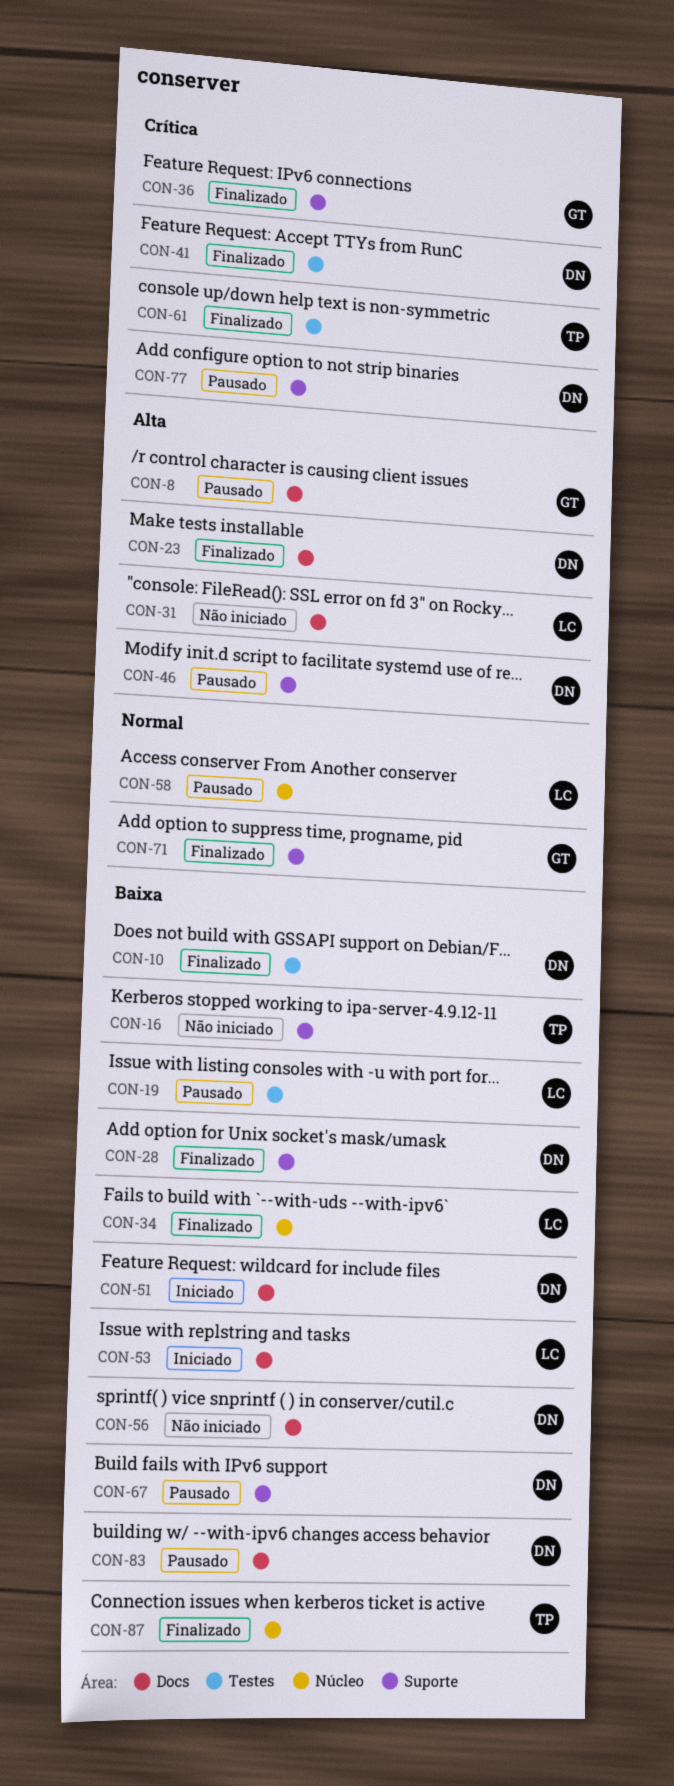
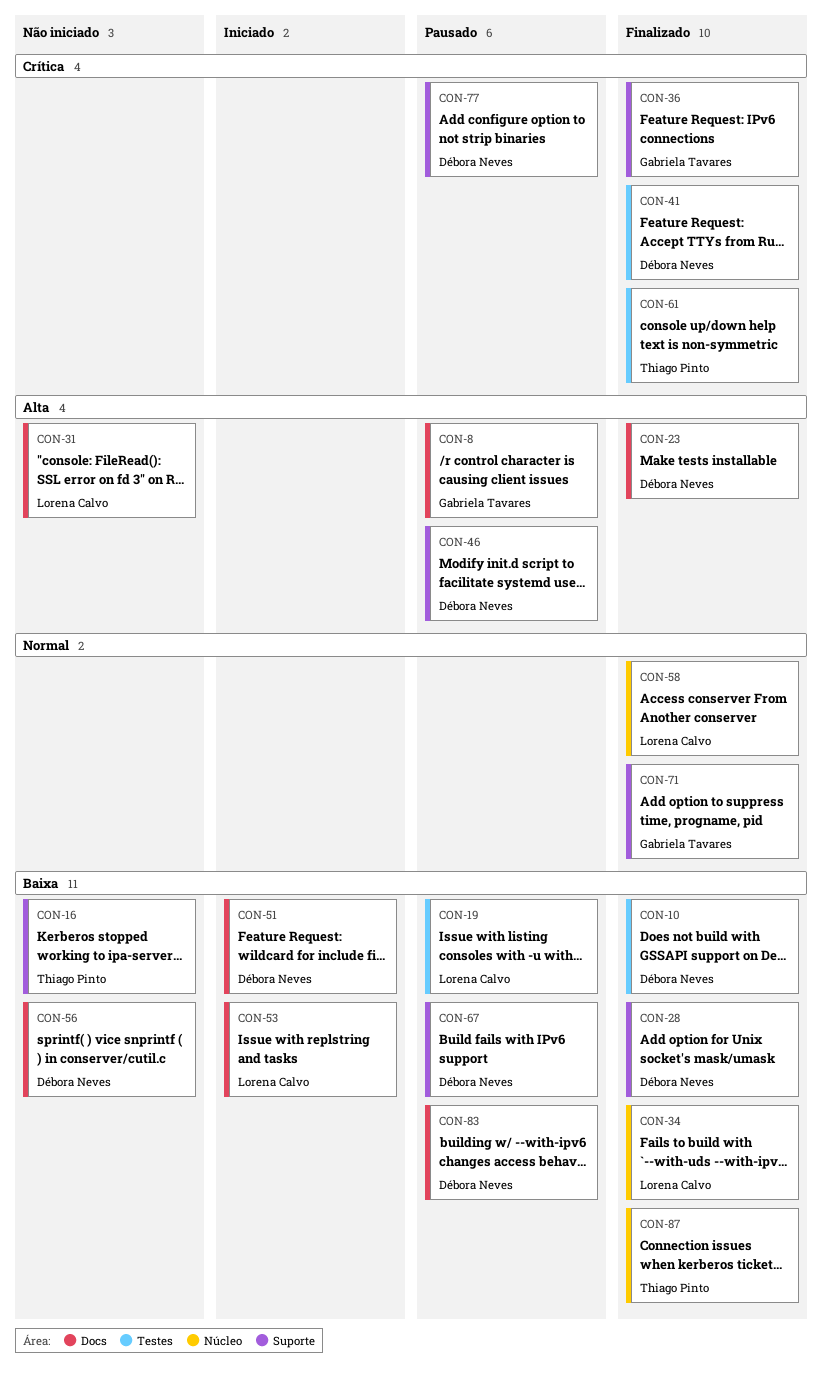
CON-58, status: Pausado -> Finalizado

